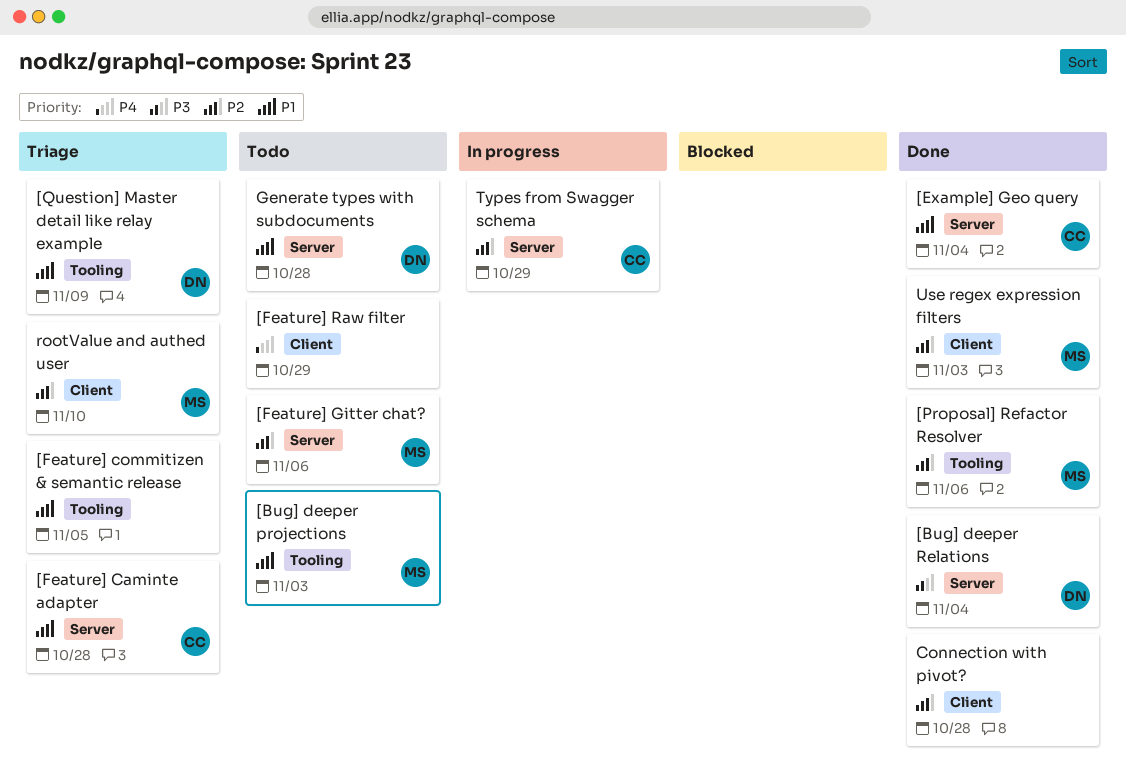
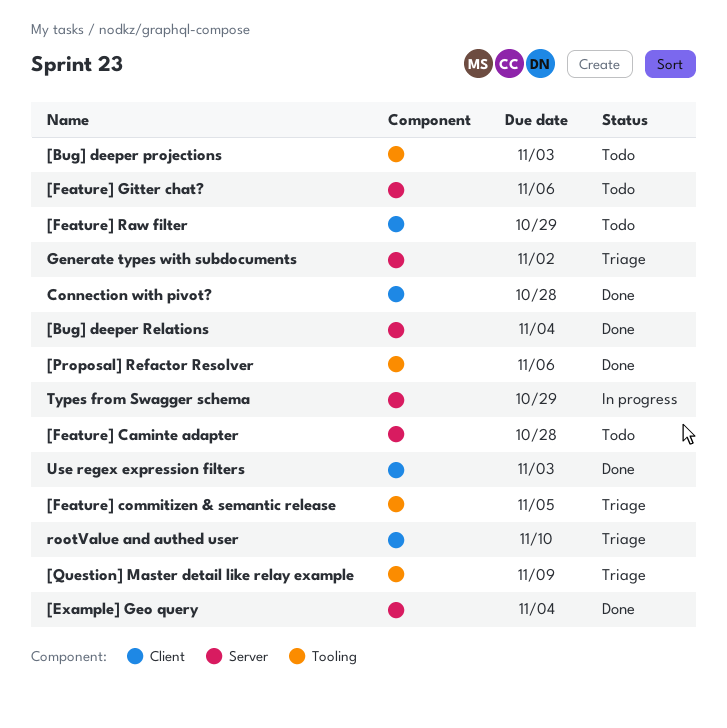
[Feature] Caminte adapter, status: Triage -> Todo
Generate types with subdocuments, status: Todo -> Triage
Generate types with subdocuments, due: Oct 28 -> Nov 2

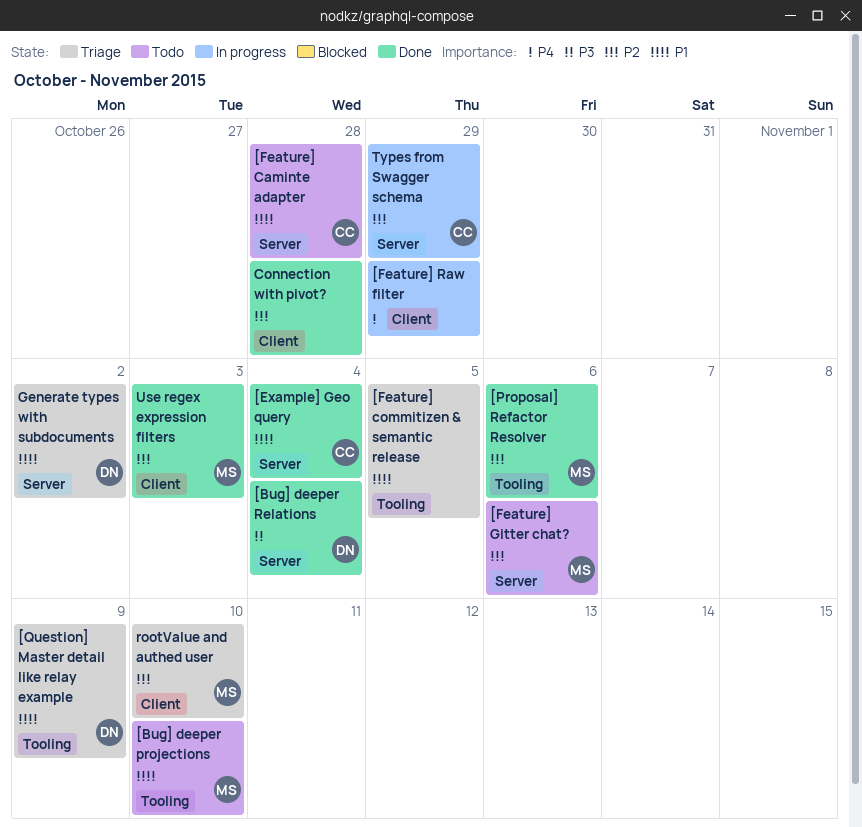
[Bug] deeper projections, due: Nov 3 -> Nov 10
[Feature] Raw filter, status: Todo -> In progress

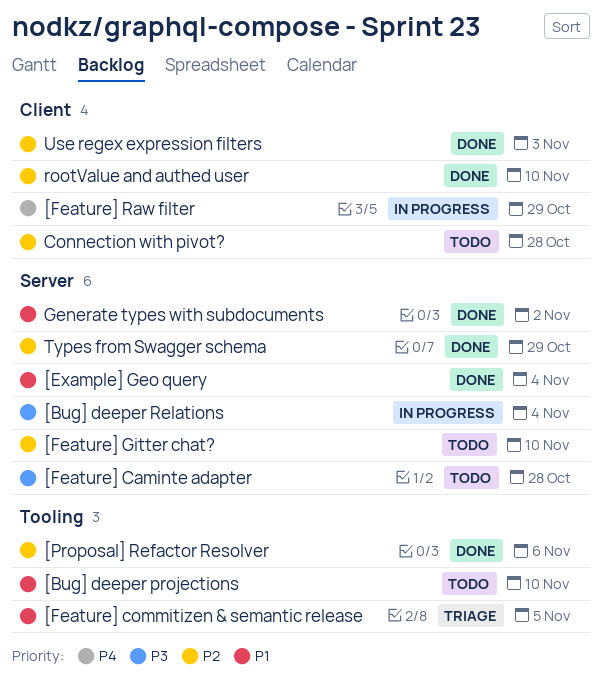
[Bug] deeper Relations, status: Done -> In progress
[Feature] Caminte adapter, priority: P1 -> P3
[Feature] Gitter chat?, due: Nov 6 -> Nov 10
[Question] Master detail like relay example: present -> none
Connection with pivot?, status: Done -> Todo
Generate types with subdocuments, status: Triage -> Done
rootValue and authed user, status: Triage -> Done
Types from Swagger schema, status: In progress -> Done

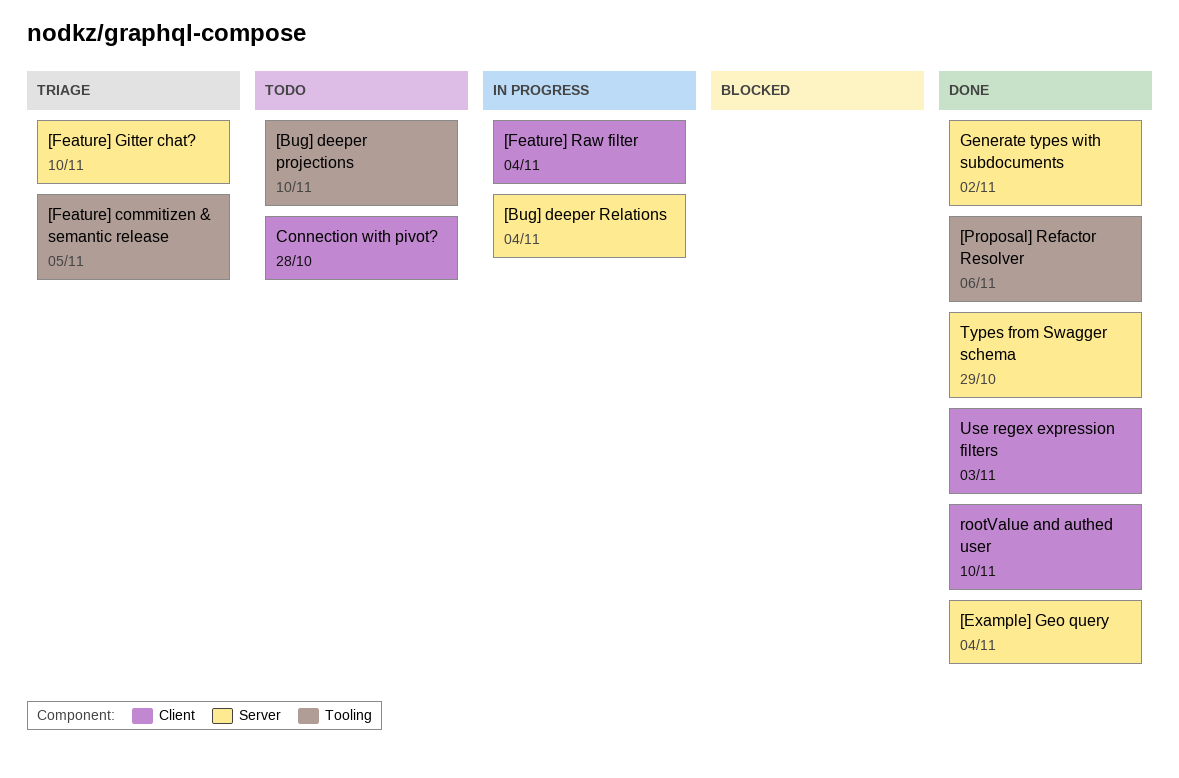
[Feature] Caminte adapter: present -> none
[Feature] Gitter chat?, status: Todo -> Triage
[Feature] Raw filter, due: Oct 29 -> Nov 4

